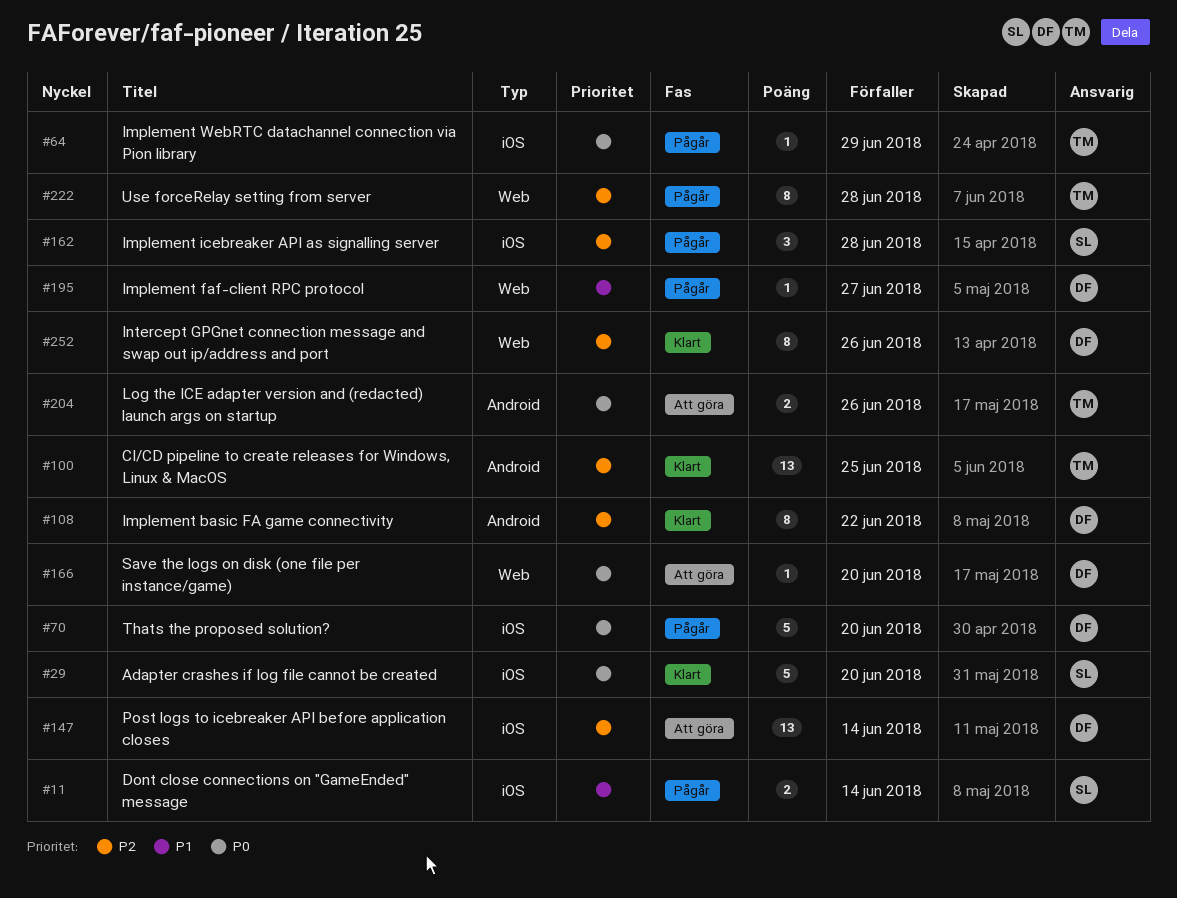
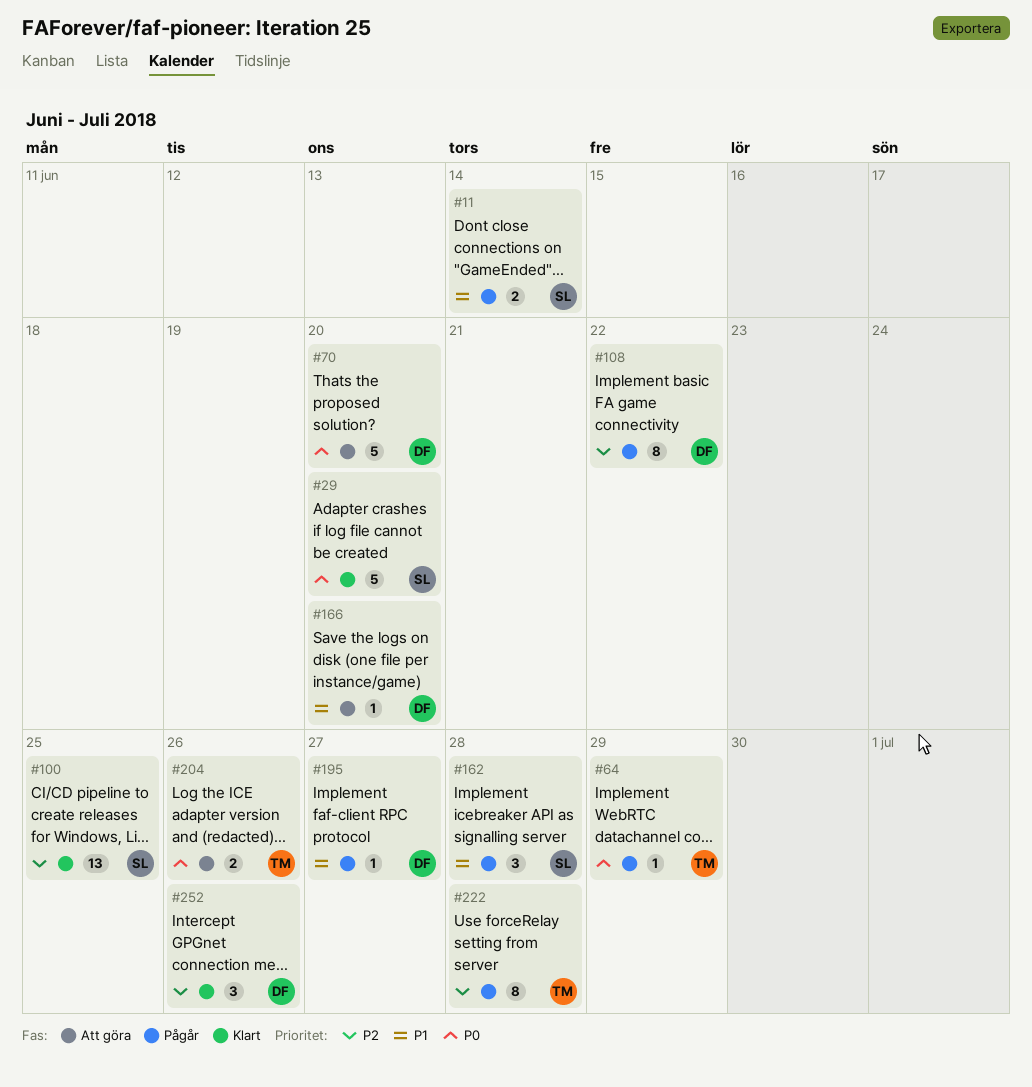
#70, status: Pågår -> Att göra
#100, owner: TM -> SL
#108, status: Klart -> Pågår
#147: present -> none
#162, priority: P2 -> P1
#166, priority: P0 -> P1
#252, estimate: 8 -> 3

